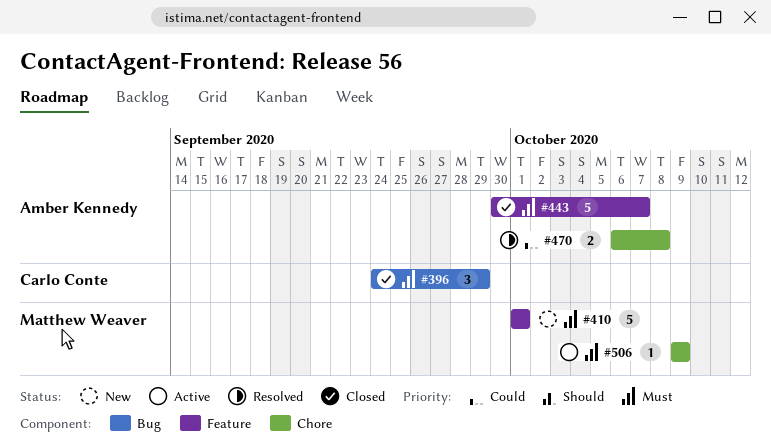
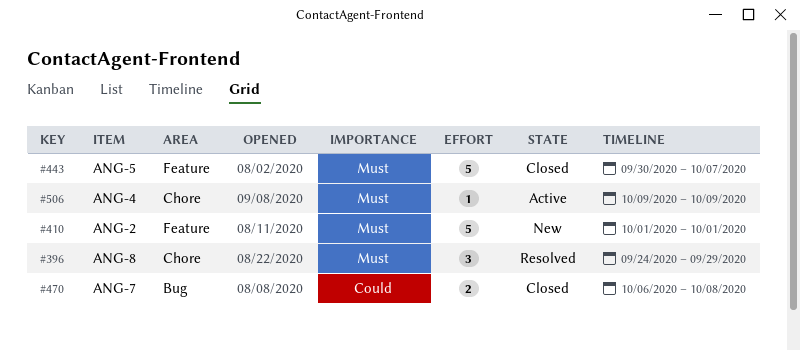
#396, status: Closed -> Resolved
#396, label: Bug -> Chore
#470, status: Resolved -> Closed
#470, label: Chore -> Bug

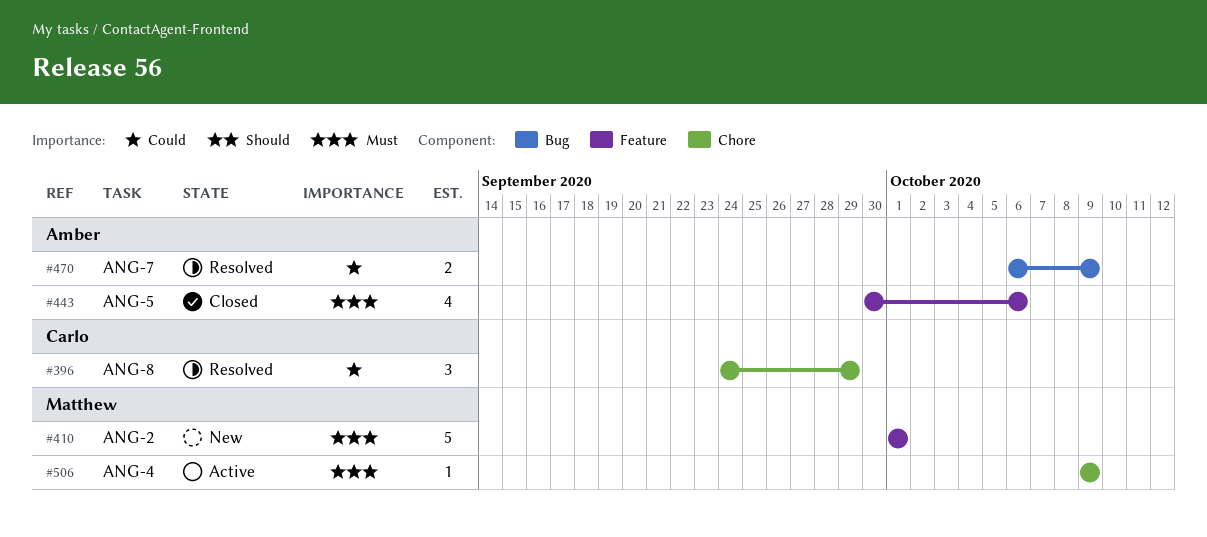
#396, priority: Must -> Could
#443, estimate: 5 -> 4
#443, due: Oct 7 -> Oct 6
#470, status: Closed -> Resolved
#470, due: Oct 8 -> Oct 9

